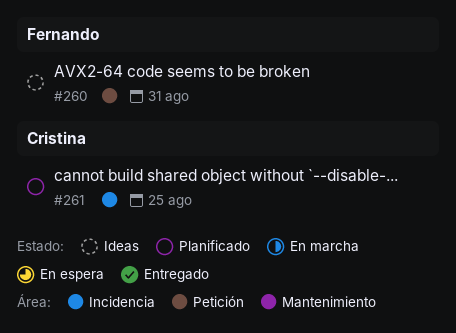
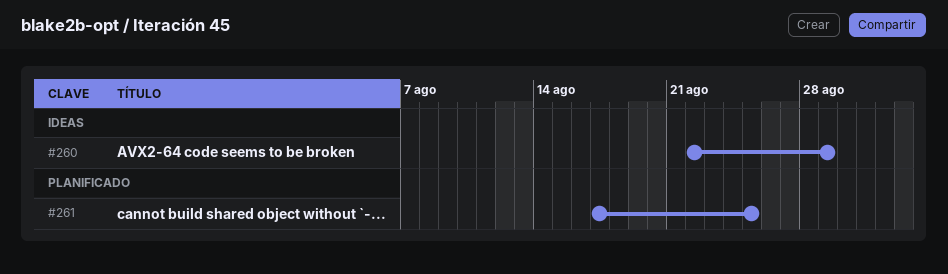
#260, due: Aug 31 -> Aug 29

